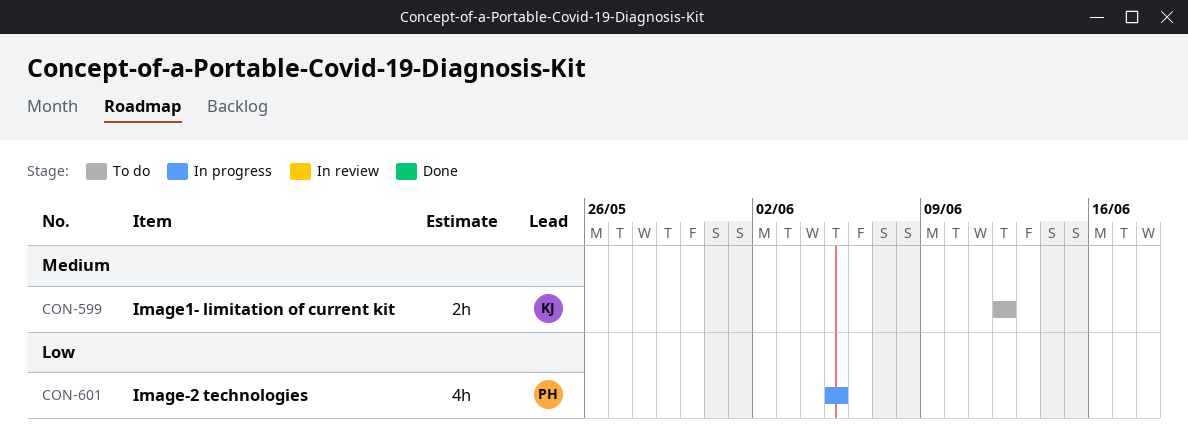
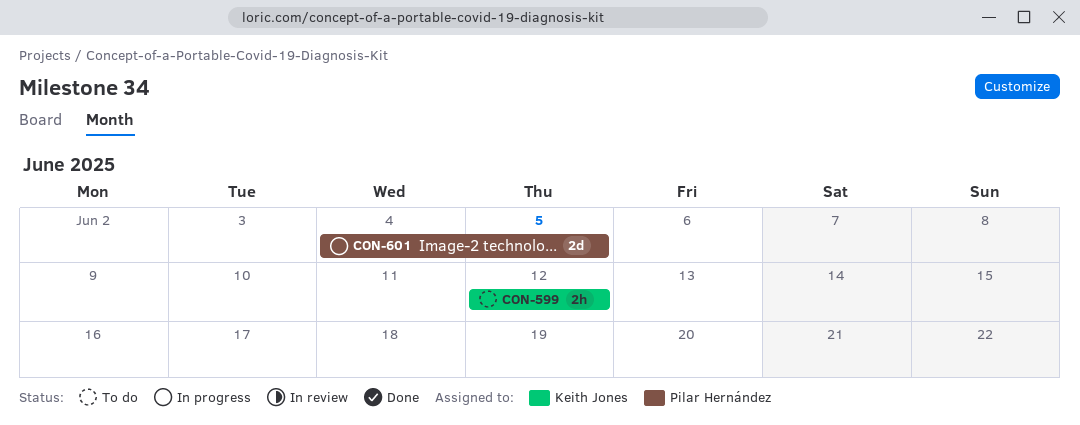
CON-601, estimate: 4h -> 2d
CON-601, start: Jun 5 -> Jun 4

